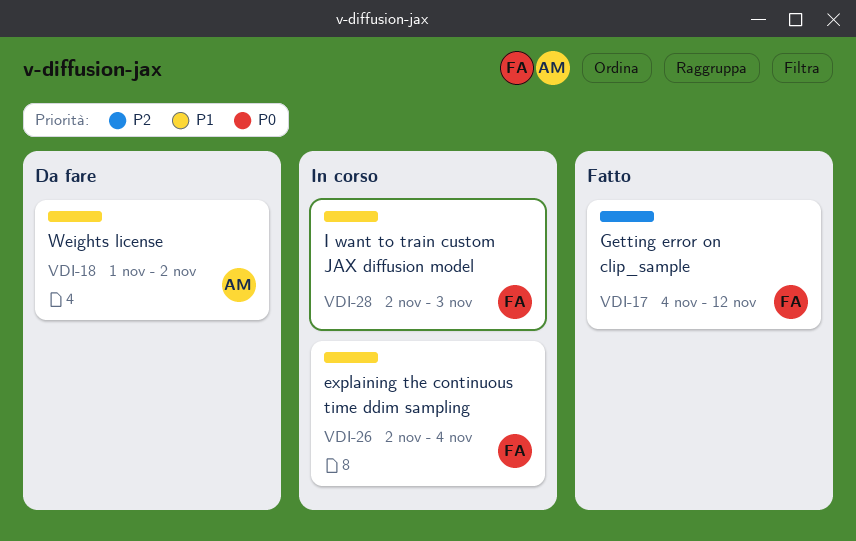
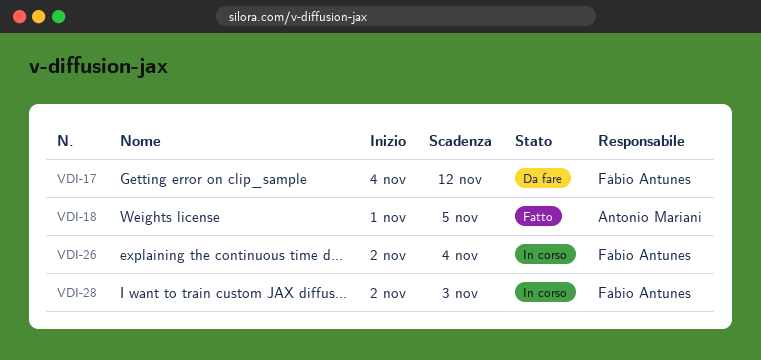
VDI-17, status: Fatto -> Da fare
VDI-18, status: Da fare -> Fatto
VDI-18, due: Nov 2 -> Nov 5

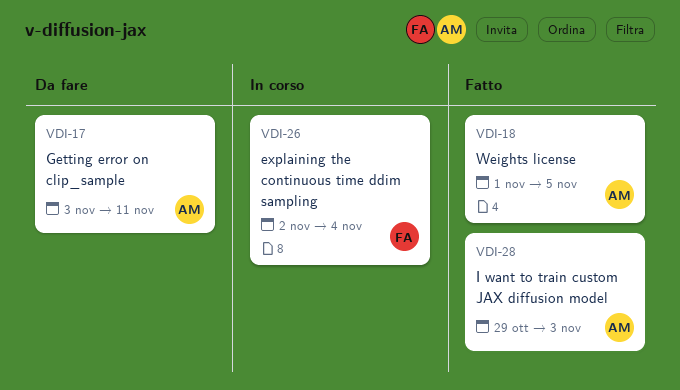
VDI-17, owner: Fábio Antunes -> Antonio Mariani
VDI-17, start: Nov 4 -> Nov 3
VDI-17, due: Nov 12 -> Nov 11
VDI-28, status: In corso -> Fatto
VDI-28, owner: Fábio Antunes -> Antonio Mariani
VDI-28, start: Nov 2 -> Oct 29

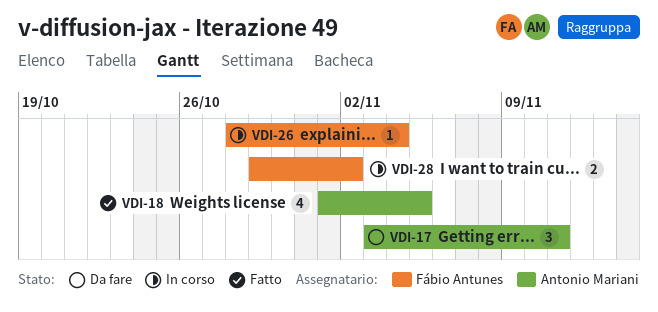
VDI-26, start: Nov 2 -> Oct 28
VDI-28, status: Fatto -> In corso
VDI-28, owner: Antonio Mariani -> Fábio Antunes
VDI-28, due: Nov 3 -> Nov 2

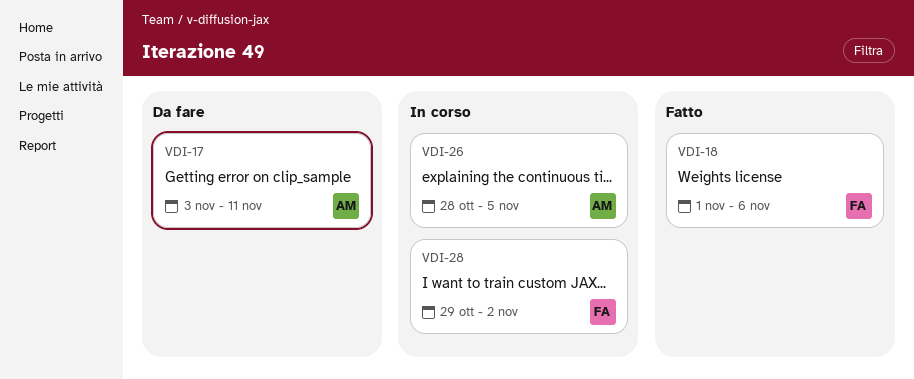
VDI-18, owner: Antonio Mariani -> Fábio Antunes
VDI-18, due: Nov 5 -> Nov 6
VDI-26, owner: Fábio Antunes -> Antonio Mariani
VDI-26, due: Nov 4 -> Nov 5

